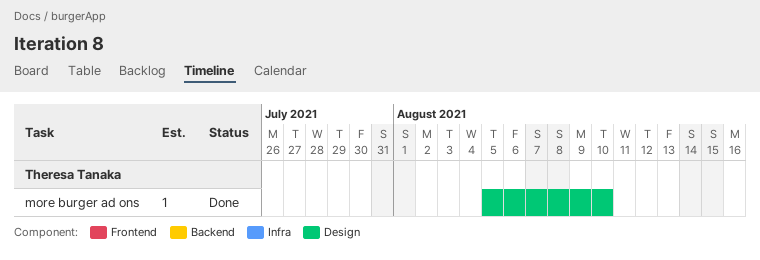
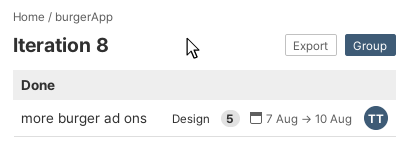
more burger ad ons, estimate: 1 -> 5
more burger ad ons, start: Aug 5 -> Aug 7

